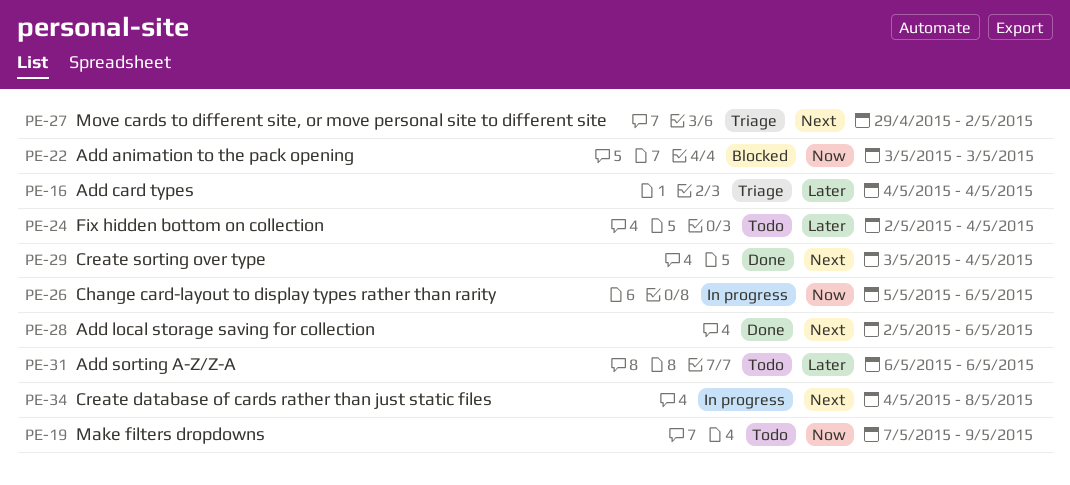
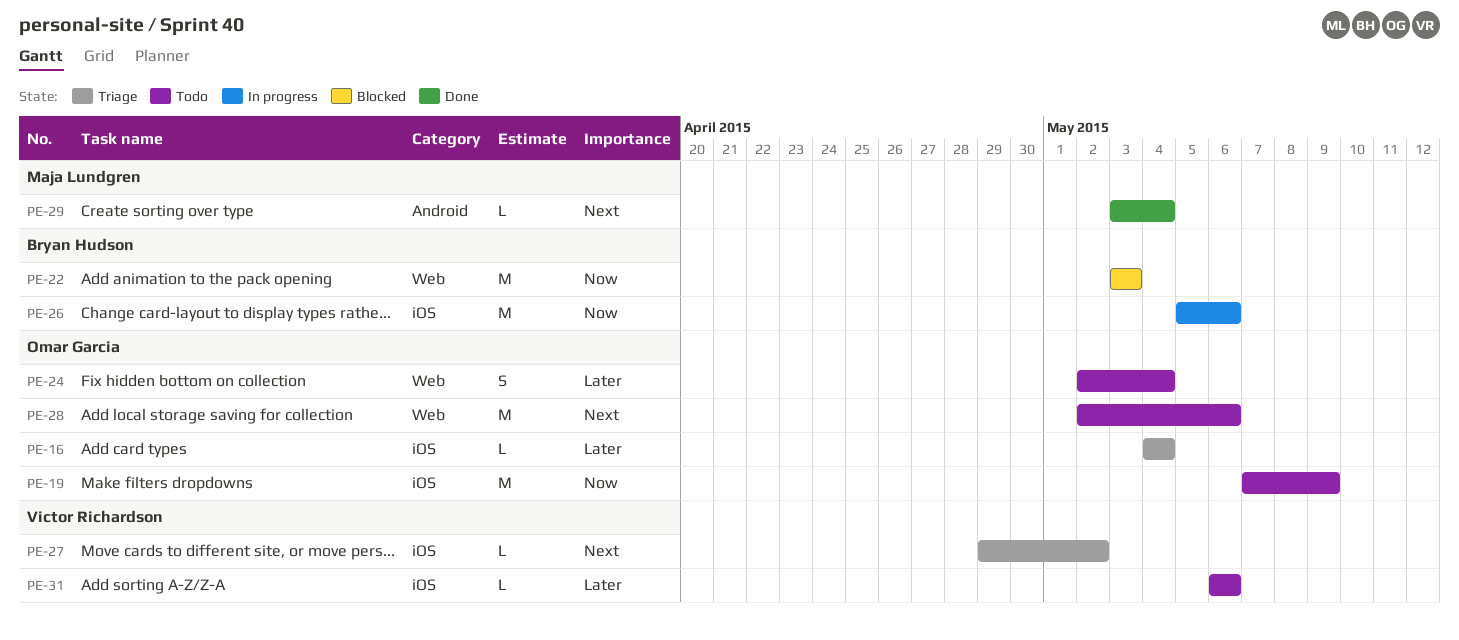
PE-28, status: Done -> Todo
PE-34: present -> none

